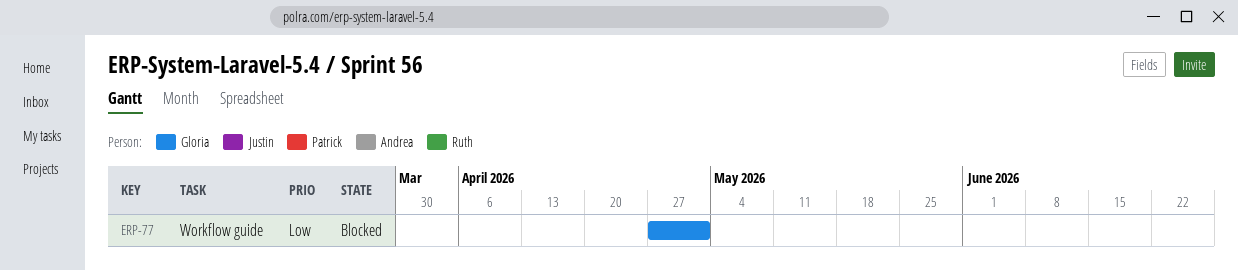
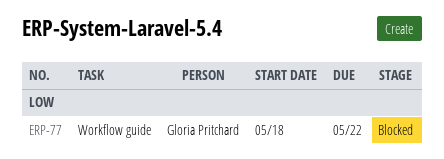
ERP-77, start: Apr 27 -> May 18
ERP-77, due: May 1 -> May 22

